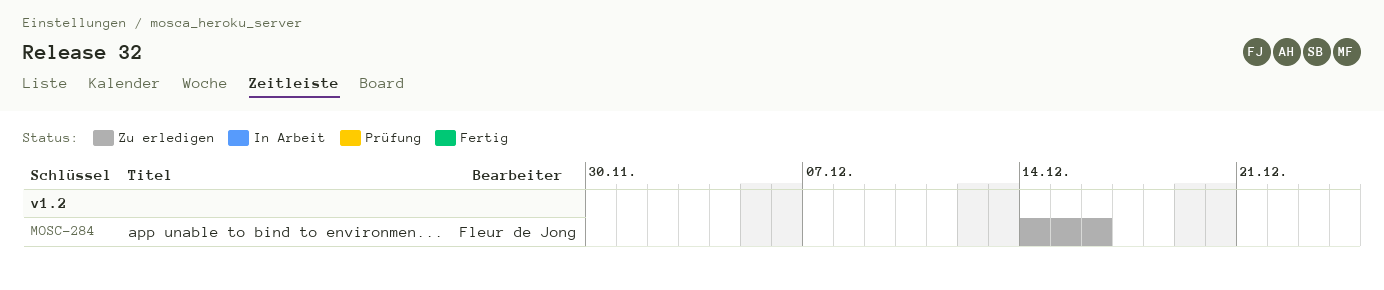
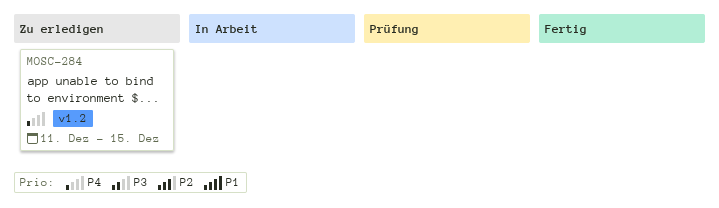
MOSC-284, start: Dec 14 -> Dec 11
MOSC-284, due: Dec 16 -> Dec 15

